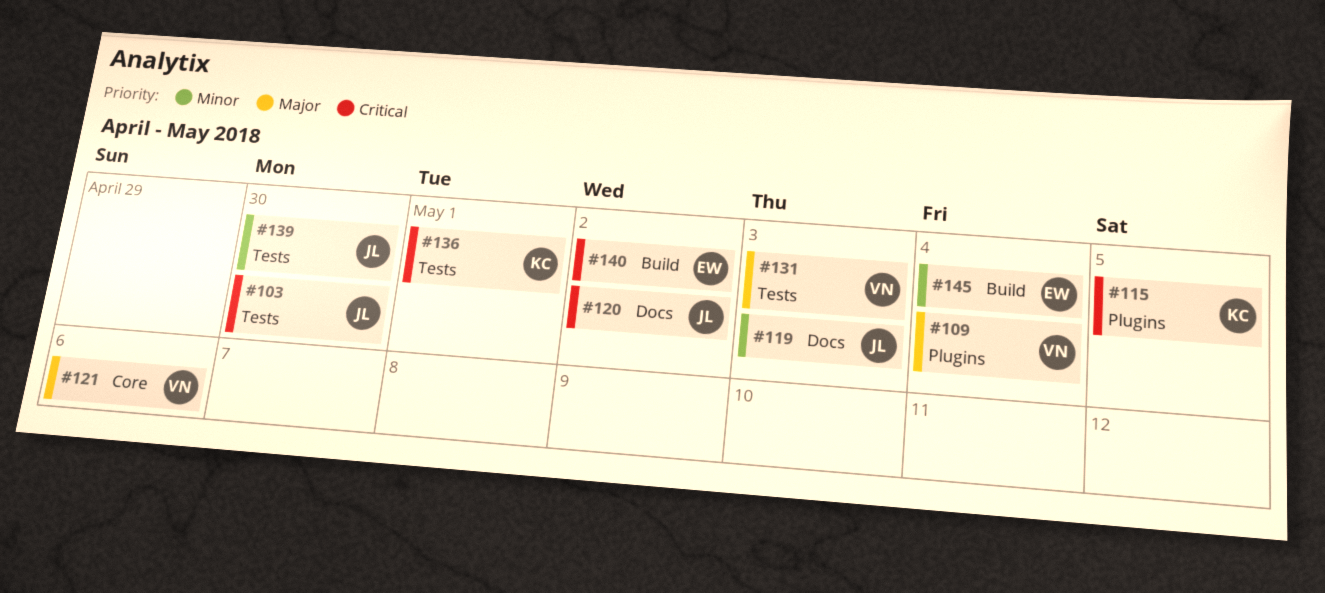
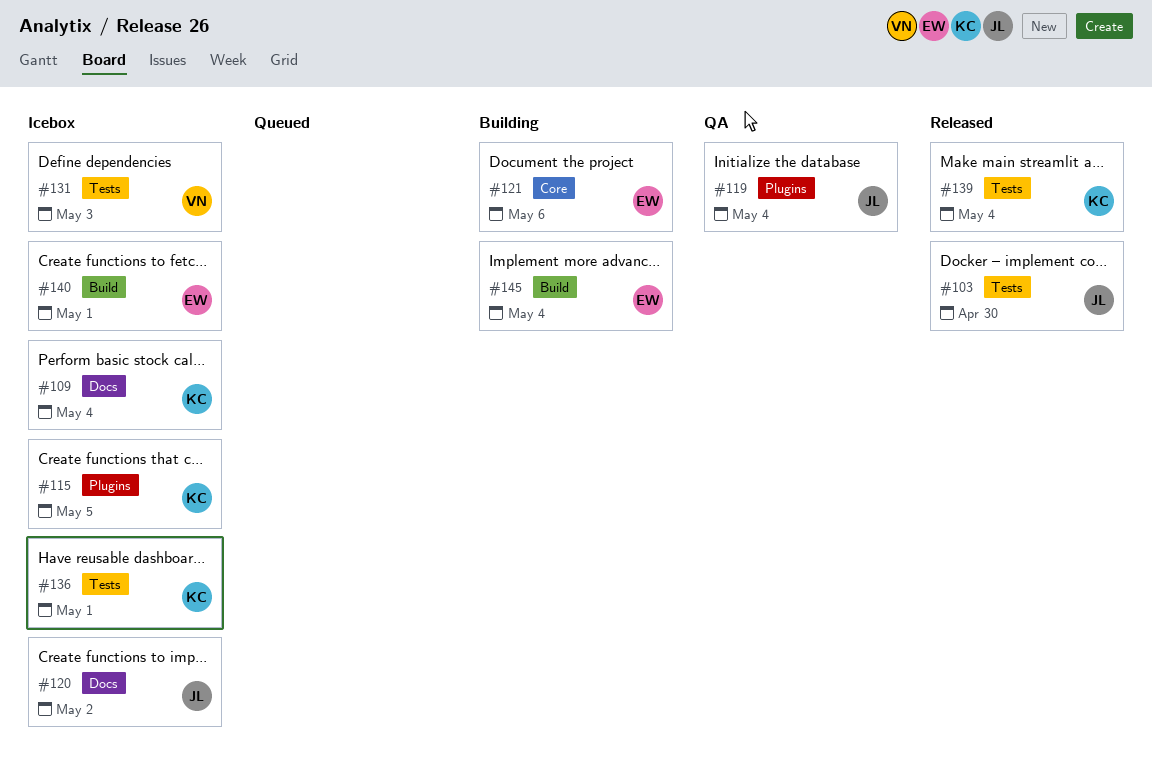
#109, owner: VN -> KC
#109, label: Plugins -> Docs
#119, label: Docs -> Plugins
#119, due: May 3 -> May 4
#121, owner: VN -> EW
#139, owner: JL -> KC
#139, due: Apr 30 -> May 4
#140, due: May 2 -> May 1

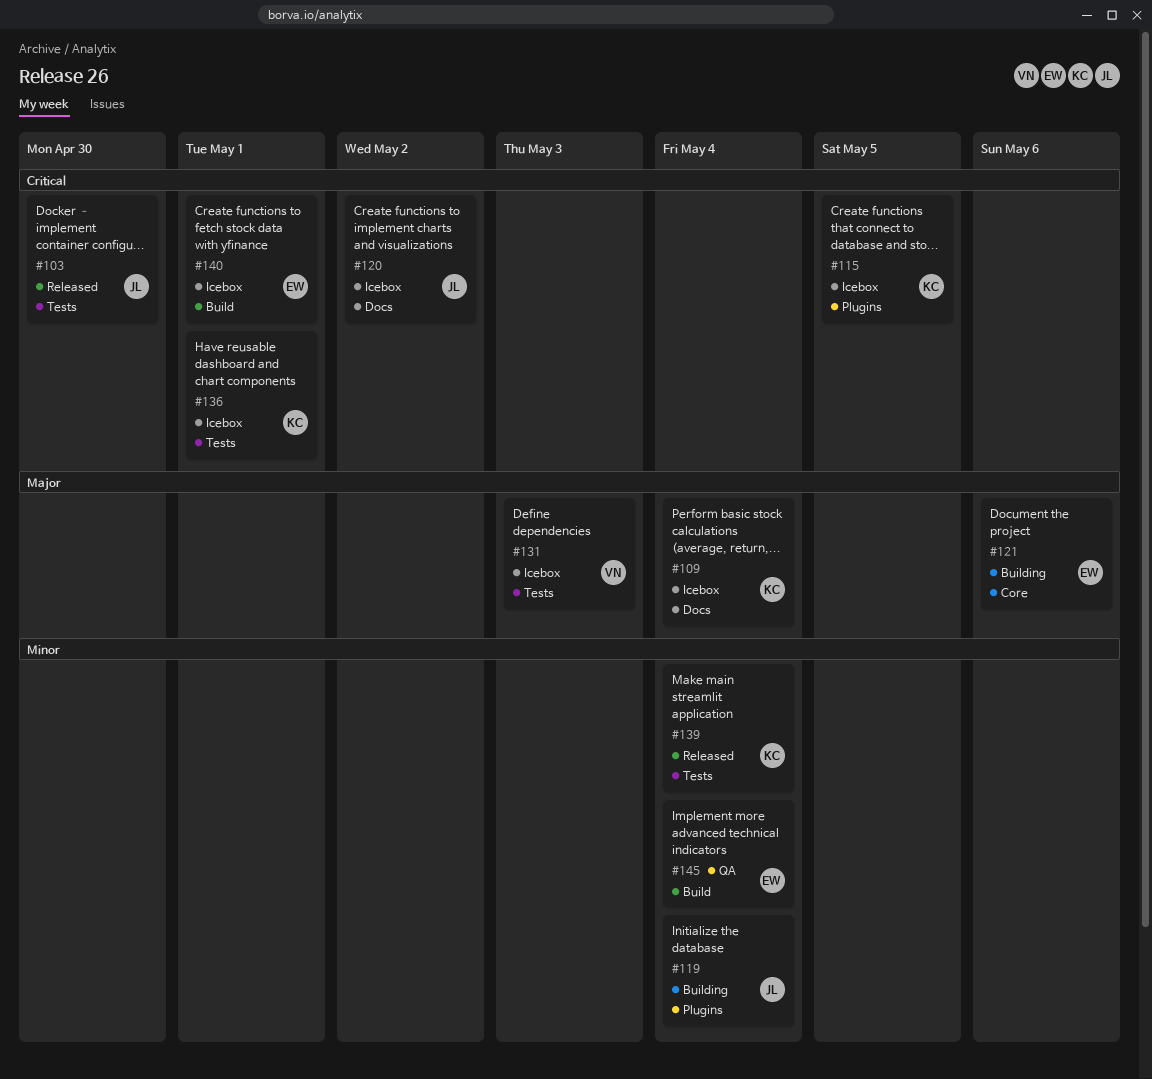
#119, status: QA -> Building
#145, status: Building -> QA

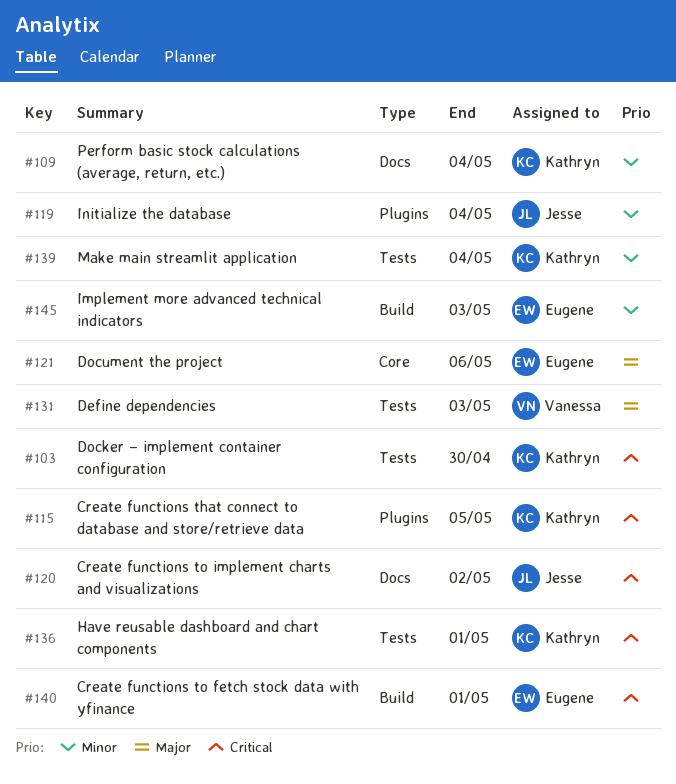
#103, owner: Jesse -> Kathryn
#109, priority: Major -> Minor
#145, due: May 4 -> May 3

